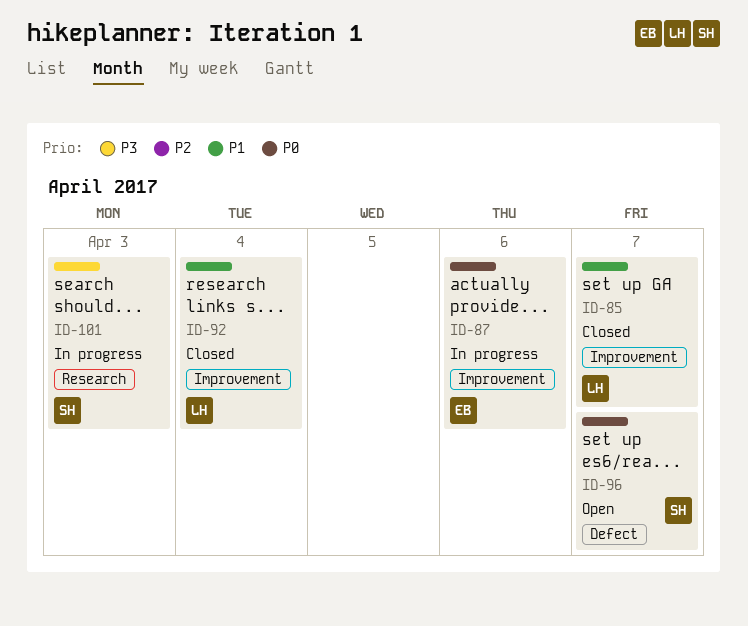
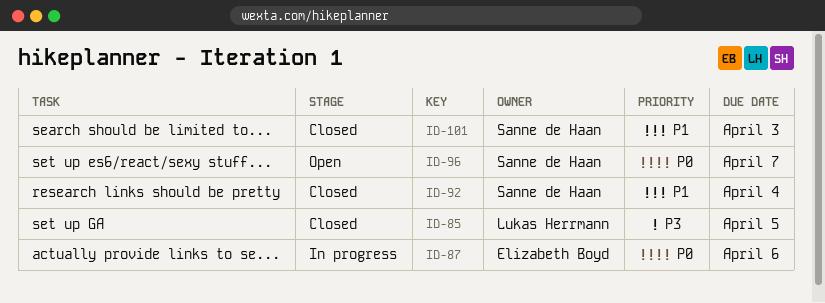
ID-85, priority: P1 -> P3
ID-85, due: Apr 7 -> Apr 5
ID-92, owner: Lukas Herrmann -> Sanne de Haan
ID-101, status: In progress -> Closed
ID-101, priority: P3 -> P1

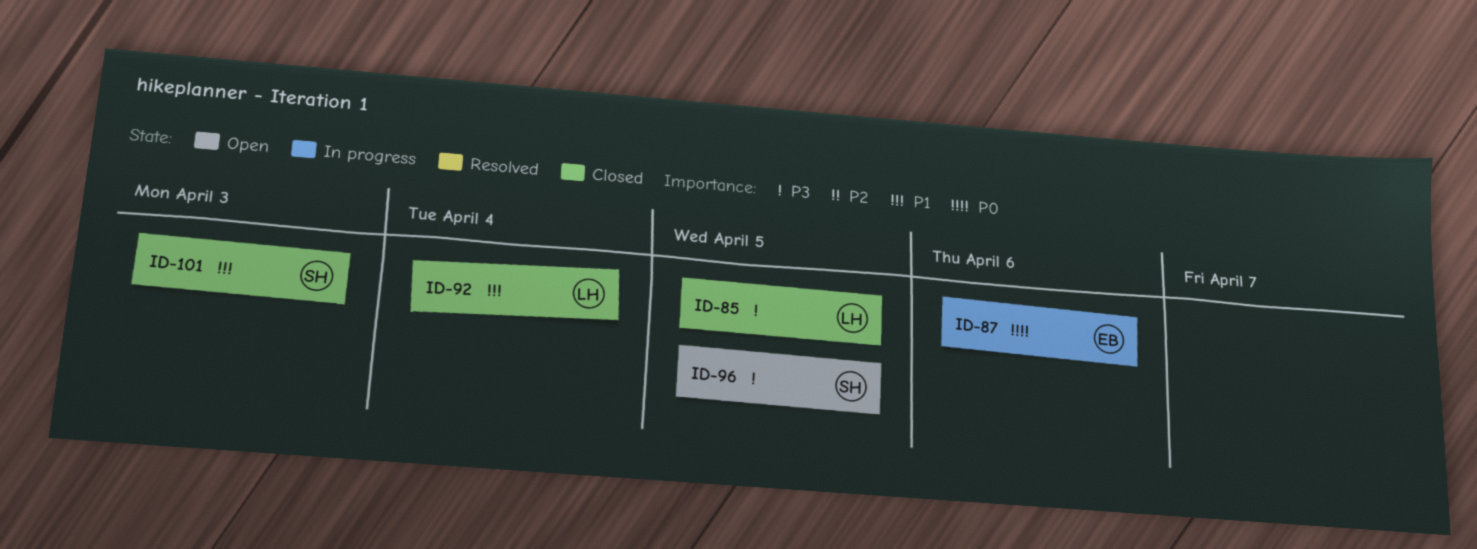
ID-92, owner: Sanne de Haan -> Lukas Herrmann
ID-96, priority: P0 -> P3
ID-96, due: Apr 7 -> Apr 5

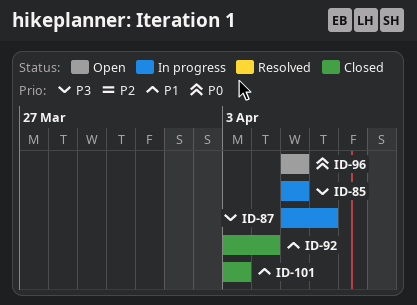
ID-85, status: Closed -> In progress
ID-87, priority: P0 -> P3
ID-96, priority: P3 -> P0

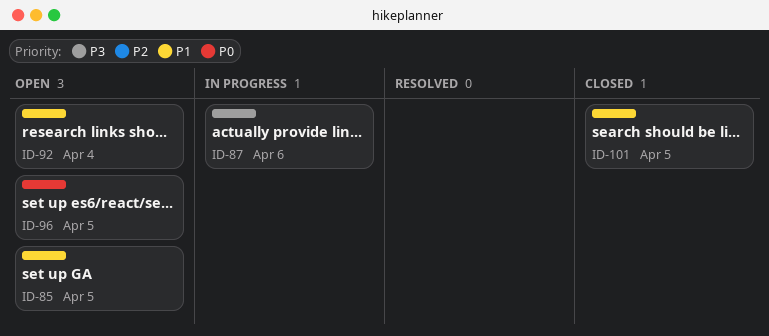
ID-85, status: In progress -> Open
ID-85, priority: P3 -> P1
ID-92, status: Closed -> Open
ID-101, due: Apr 3 -> Apr 5

